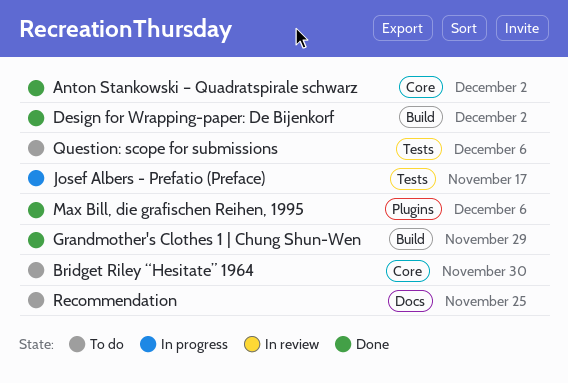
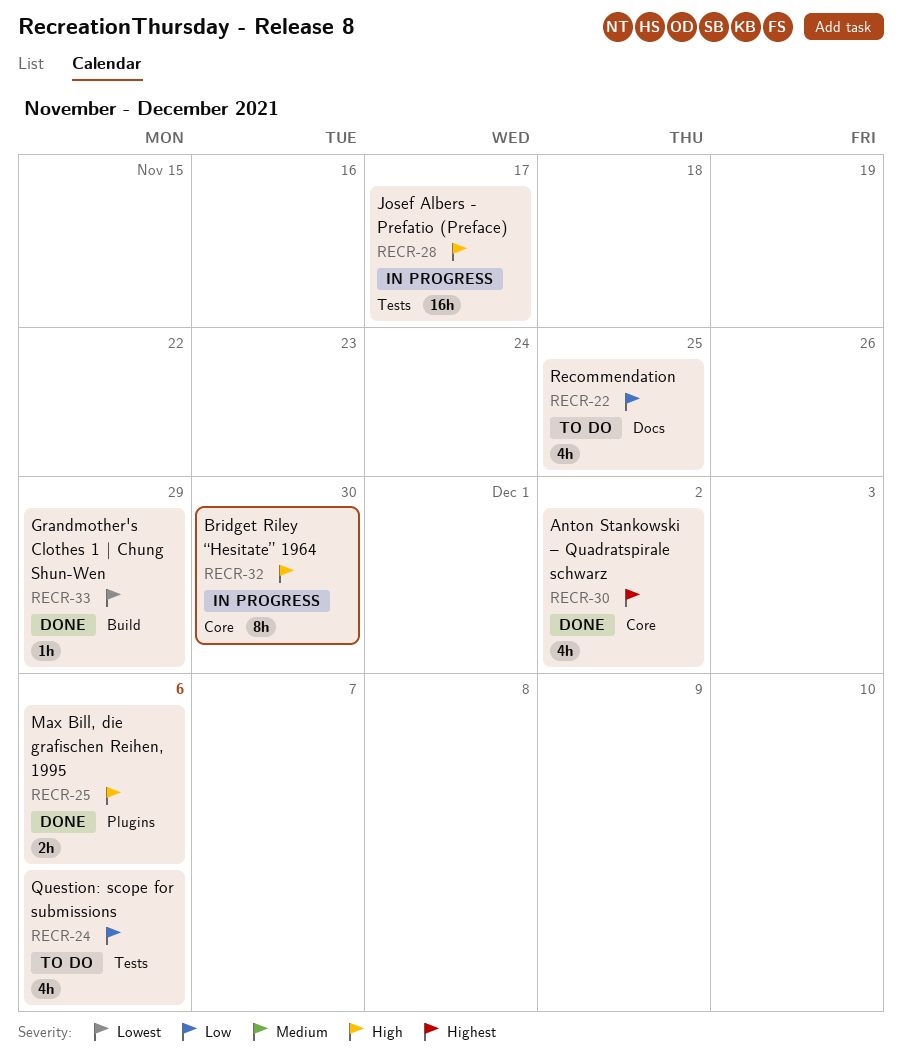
Bridget Riley “Hesitate” 1964, status: To do -> In progress
Design for Wrapping-paper: De Bijenkorf: present -> none

